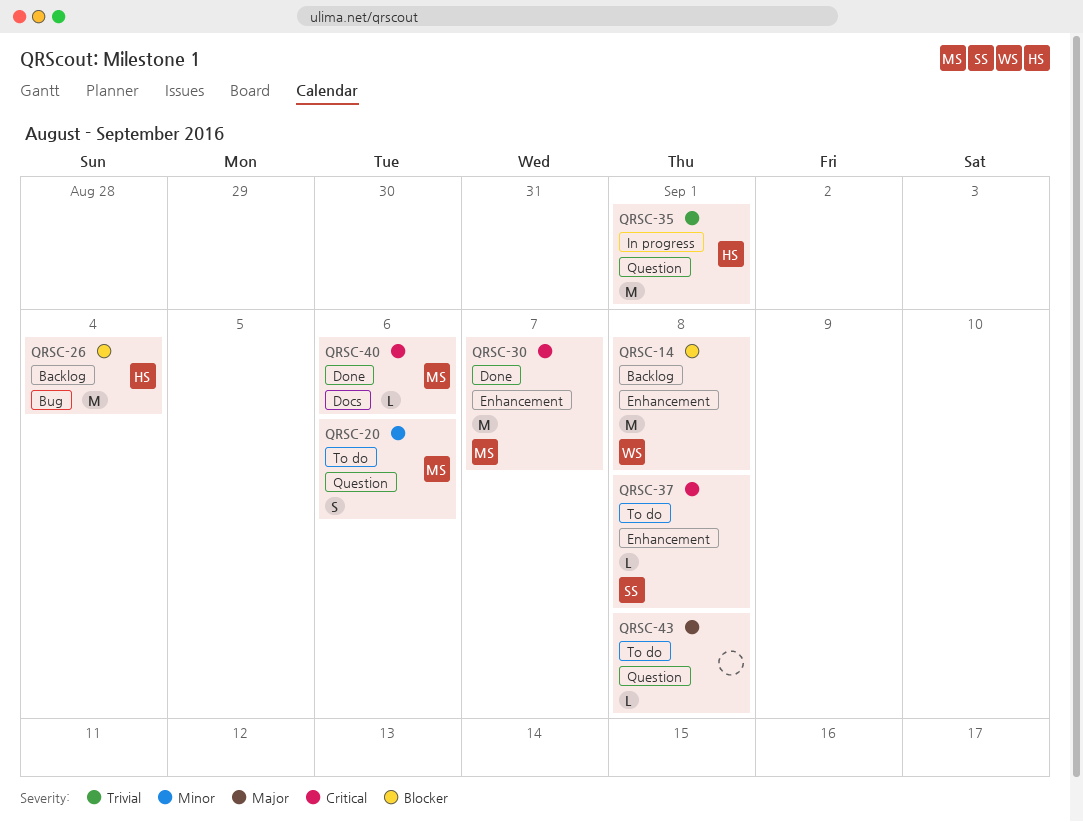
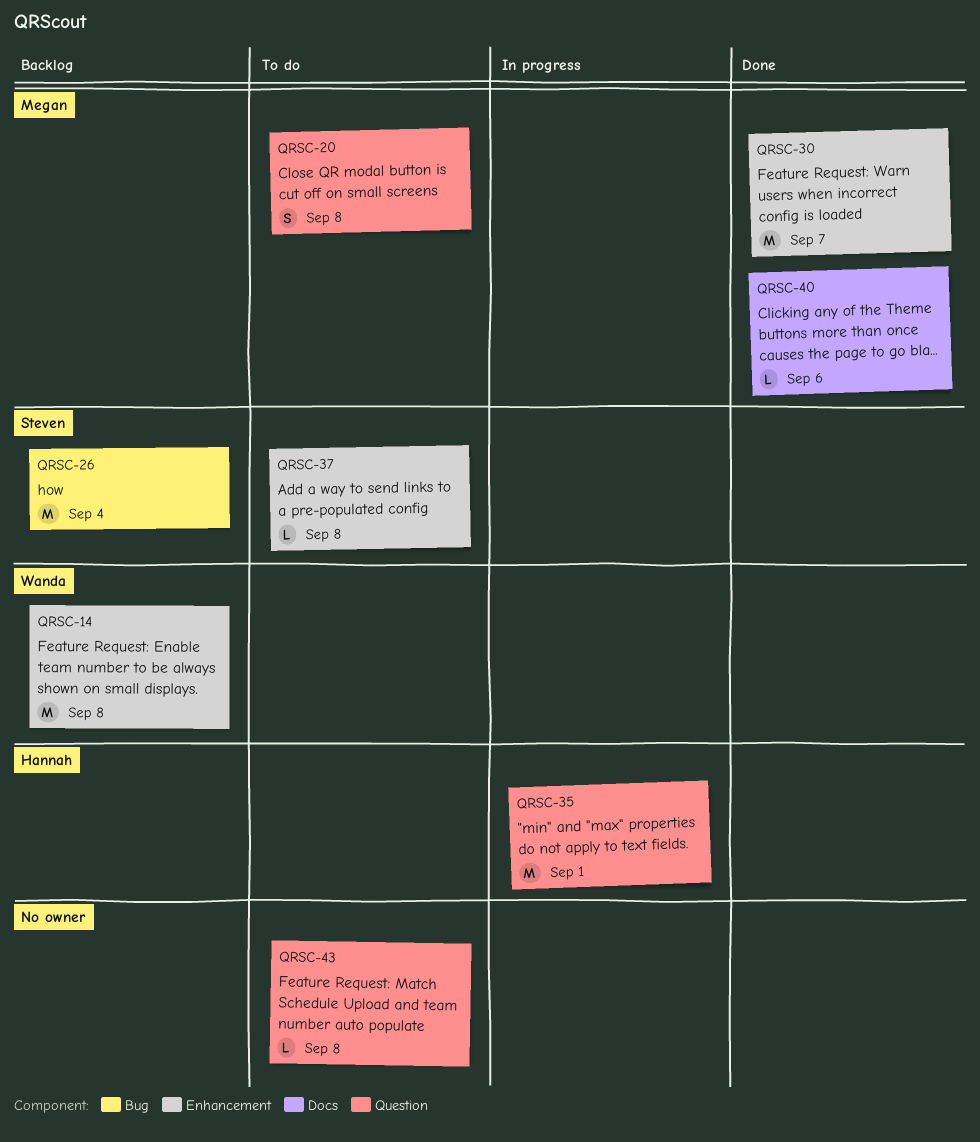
QRSC-20, due: Sep 6 -> Sep 8
QRSC-26, owner: Hannah -> Steven

